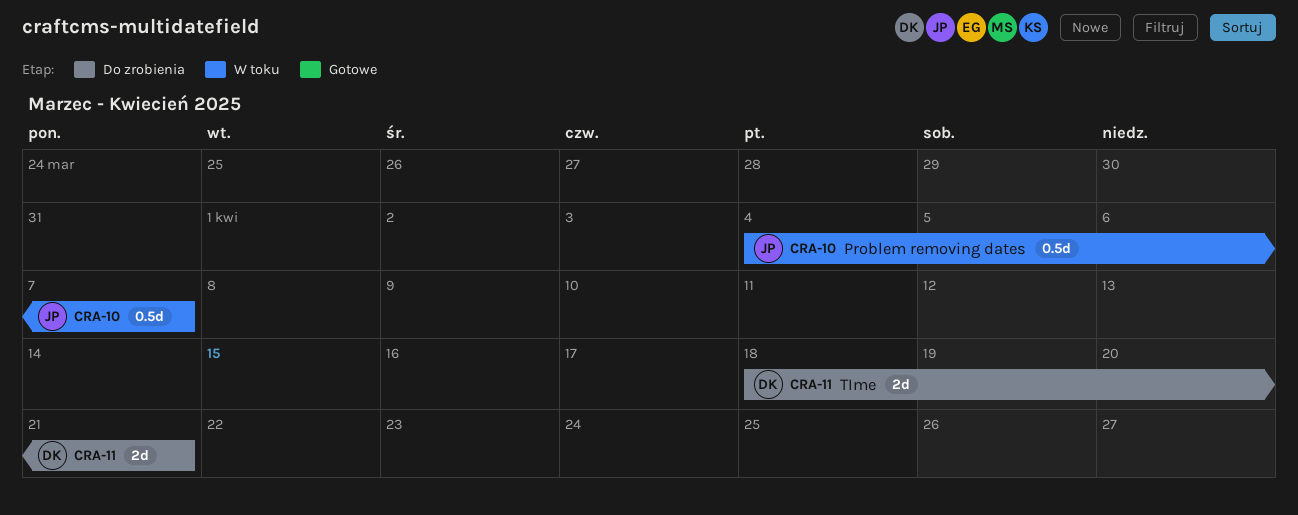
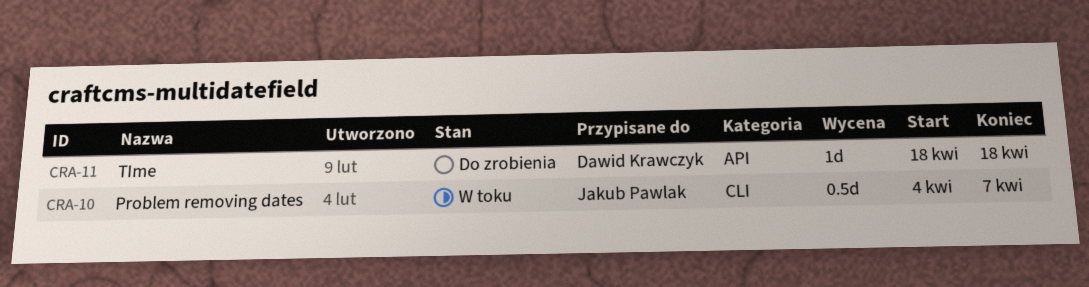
CRA-11, estimate: 2d -> 1d
CRA-11, due: Apr 21 -> Apr 18

